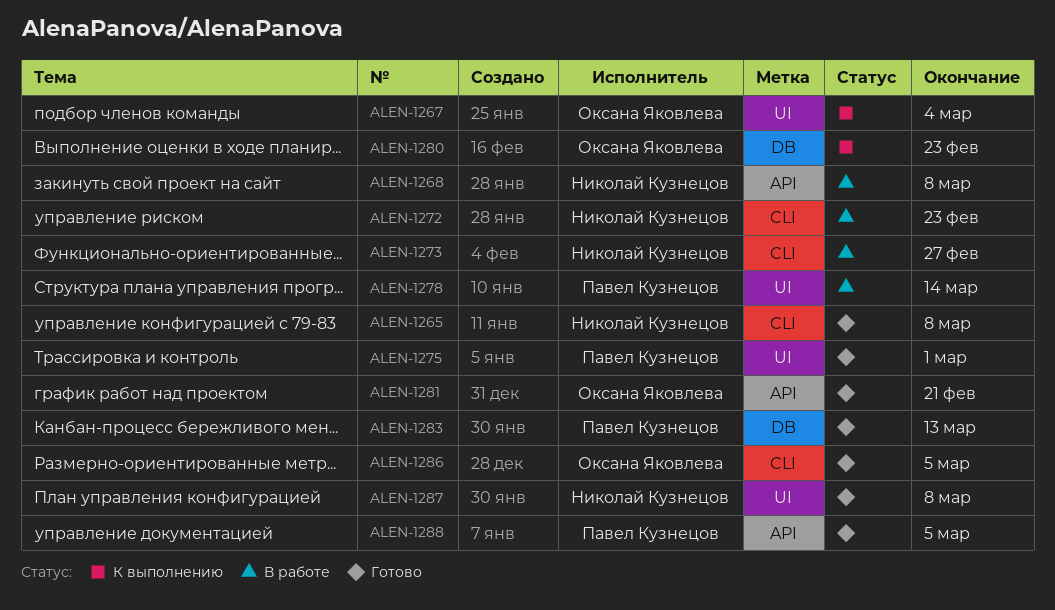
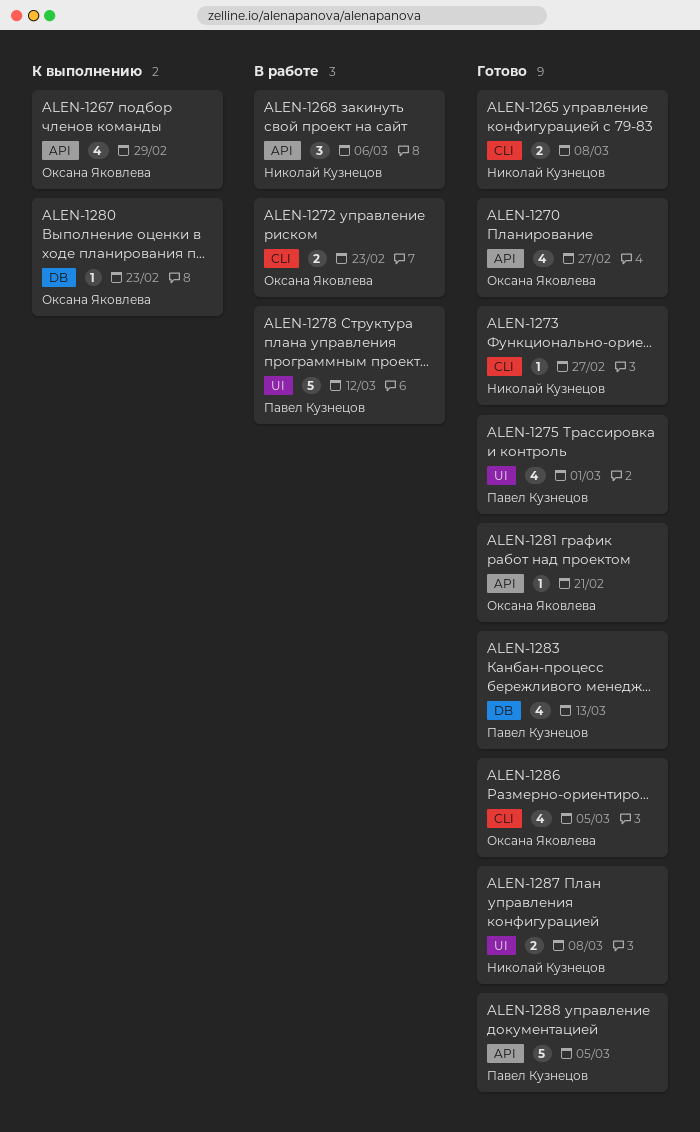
ALEN-1267, label: UI -> API
ALEN-1267, due: Mar 4 -> Feb 29
ALEN-1268, due: Mar 8 -> Mar 6
ALEN-1270: none -> present
ALEN-1272, owner: Николай Кузнецов -> Оксана Яковлева
ALEN-1273, status: В работе -> Готово
ALEN-1278, due: Mar 14 -> Mar 12

